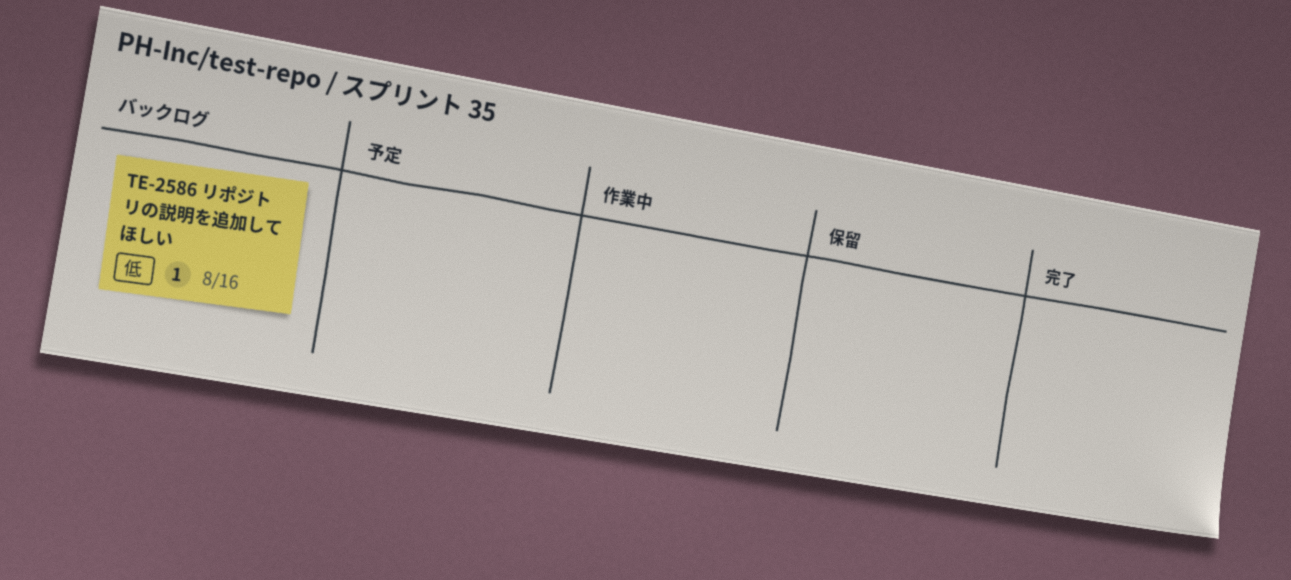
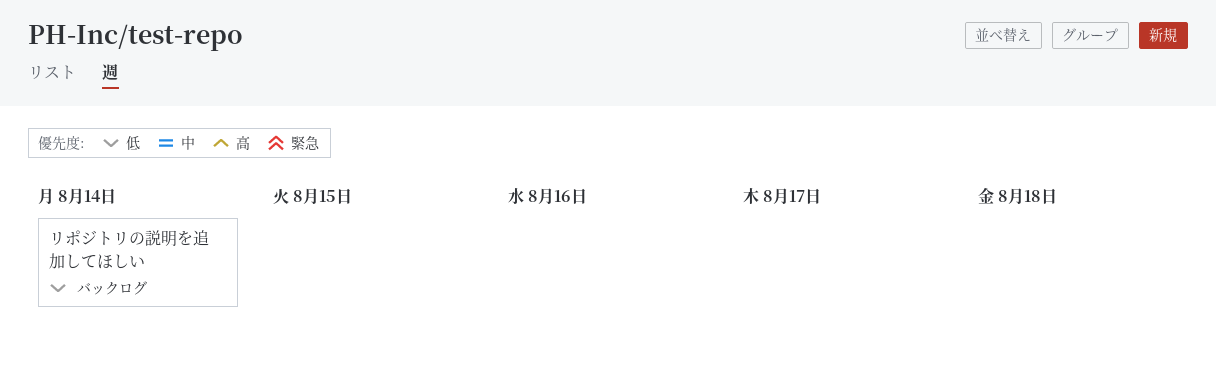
リポジトリの説明を追加してほしい, due: Aug 16 -> Aug 14

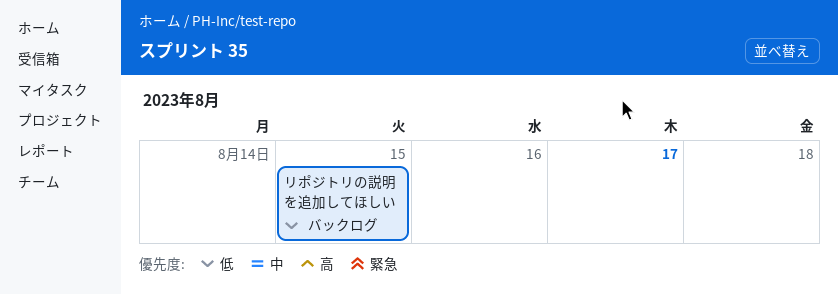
リポジトリの説明を追加してほしい, due: Aug 14 -> Aug 15

